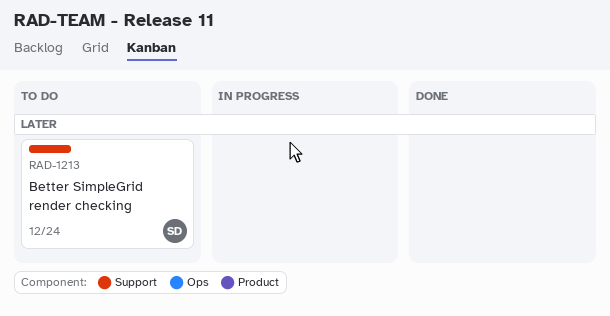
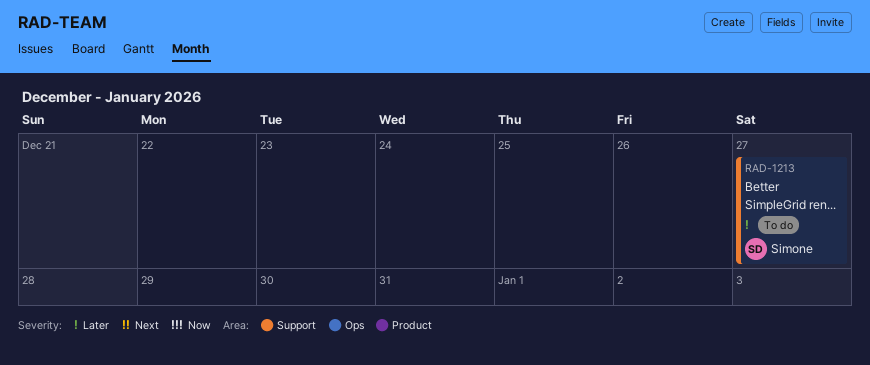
RAD-1213, due: Dec 24 -> Dec 27

